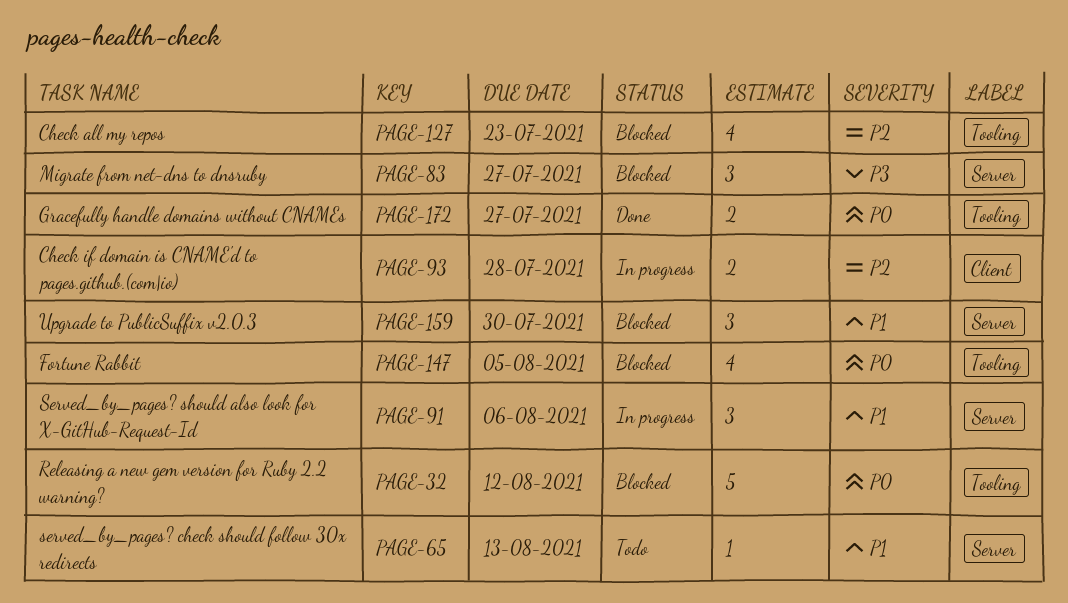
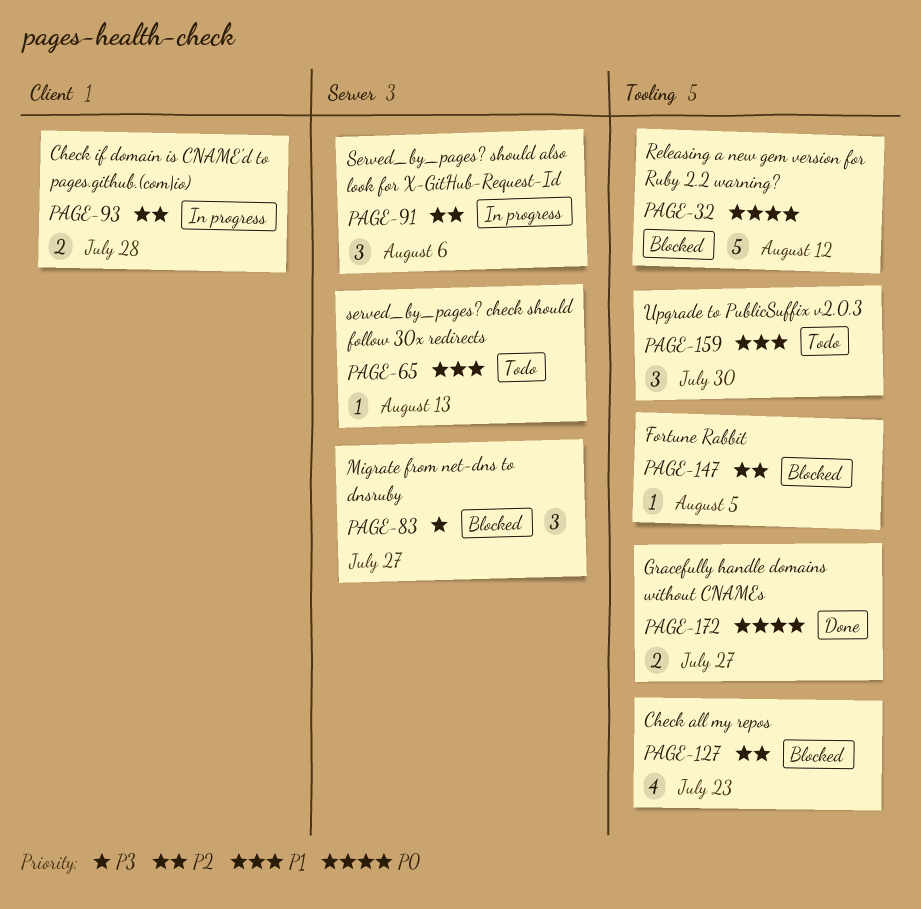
PAGE-91, priority: P1 -> P2
PAGE-147, priority: P0 -> P2
PAGE-147, estimate: 4 -> 1
PAGE-159, status: Blocked -> Todo
PAGE-159, label: Server -> Tooling

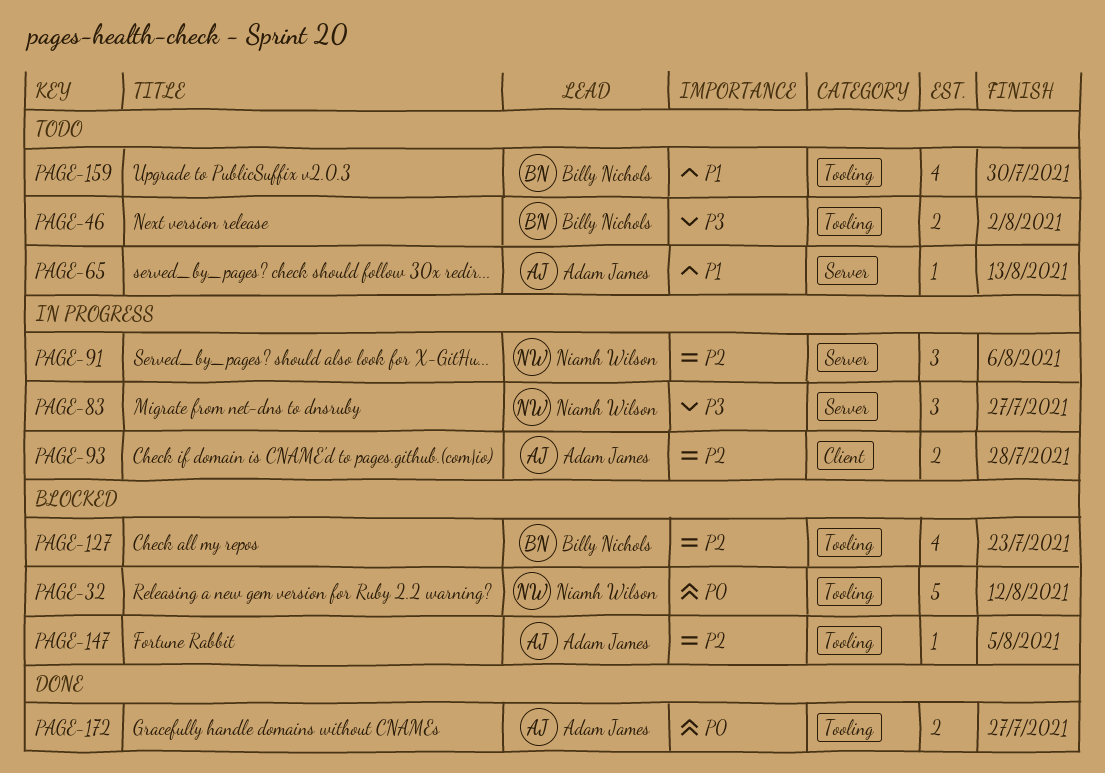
PAGE-46: none -> present
PAGE-83, status: Blocked -> In progress
PAGE-159, estimate: 3 -> 4

